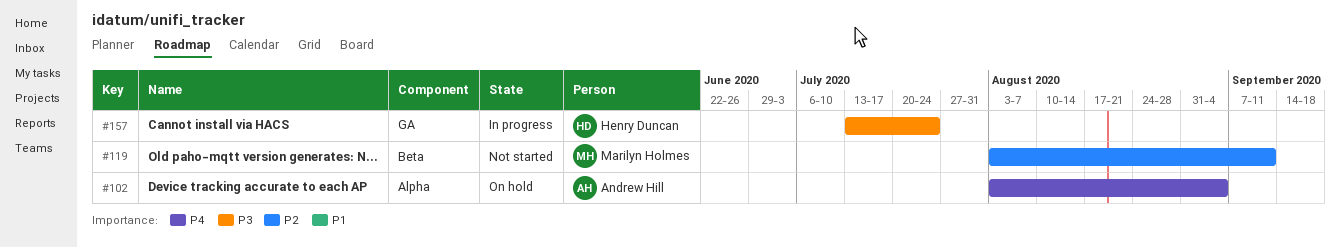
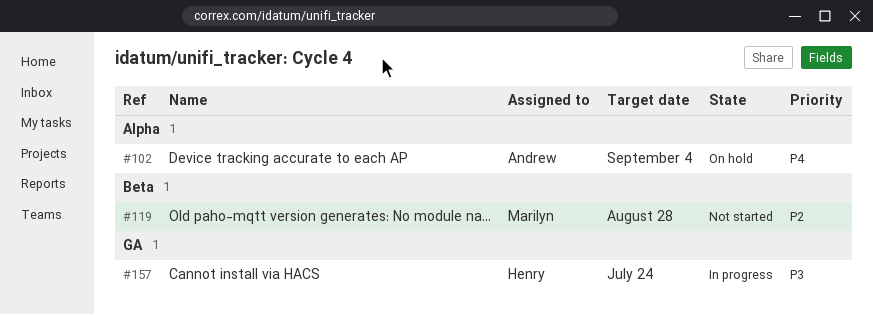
#119, due: Sep 11 -> Aug 28

